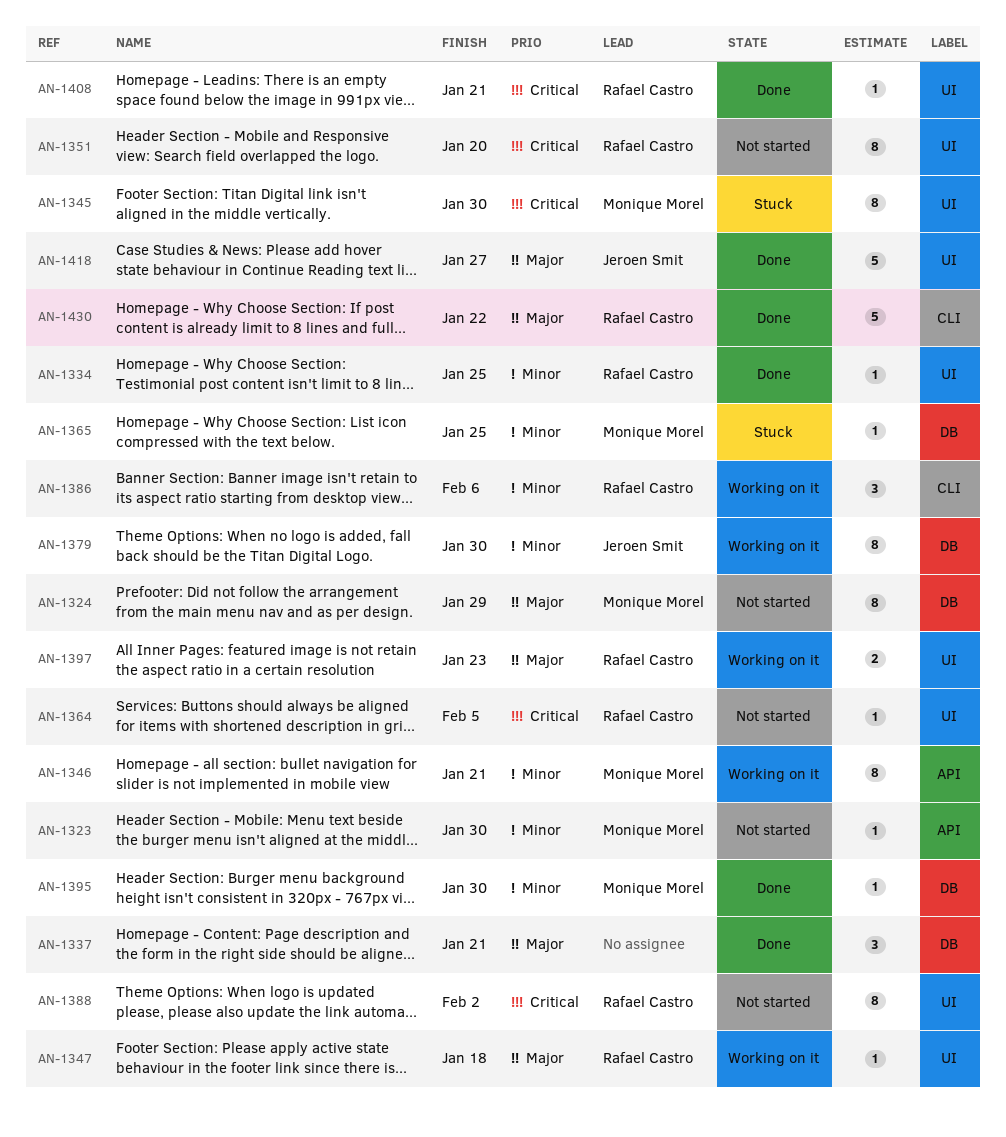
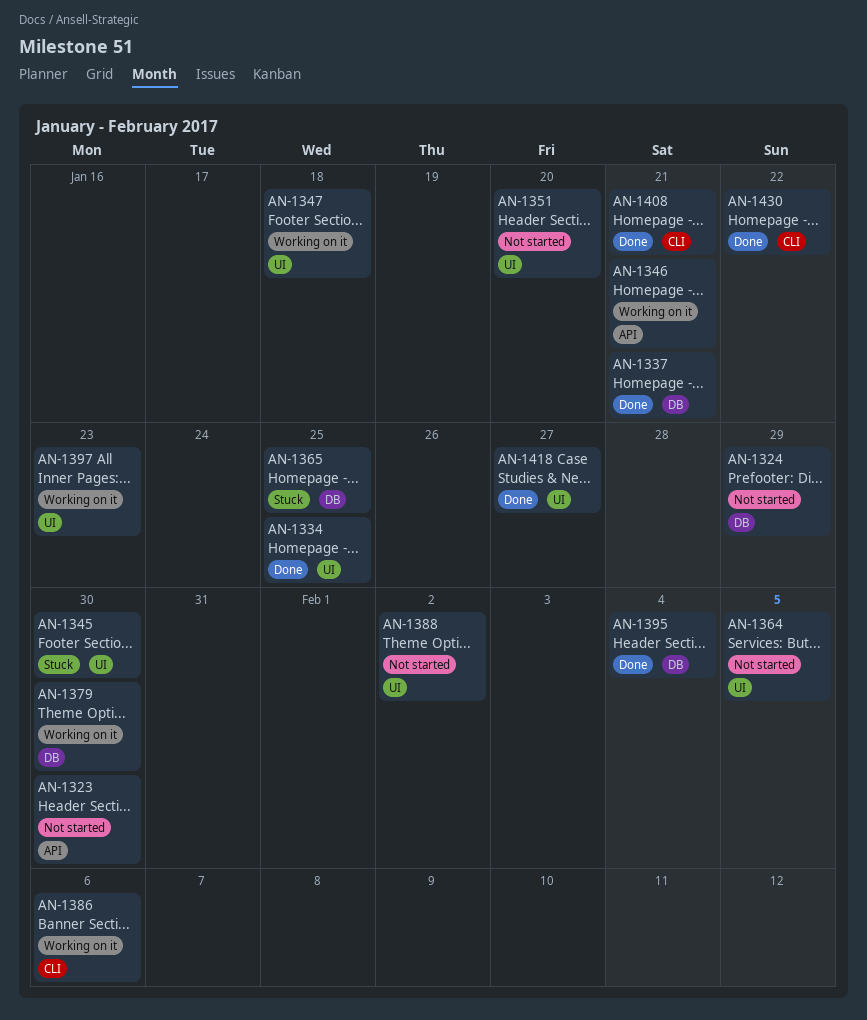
AN-1395, due: Jan 30 -> Feb 4
AN-1408, label: UI -> CLI

